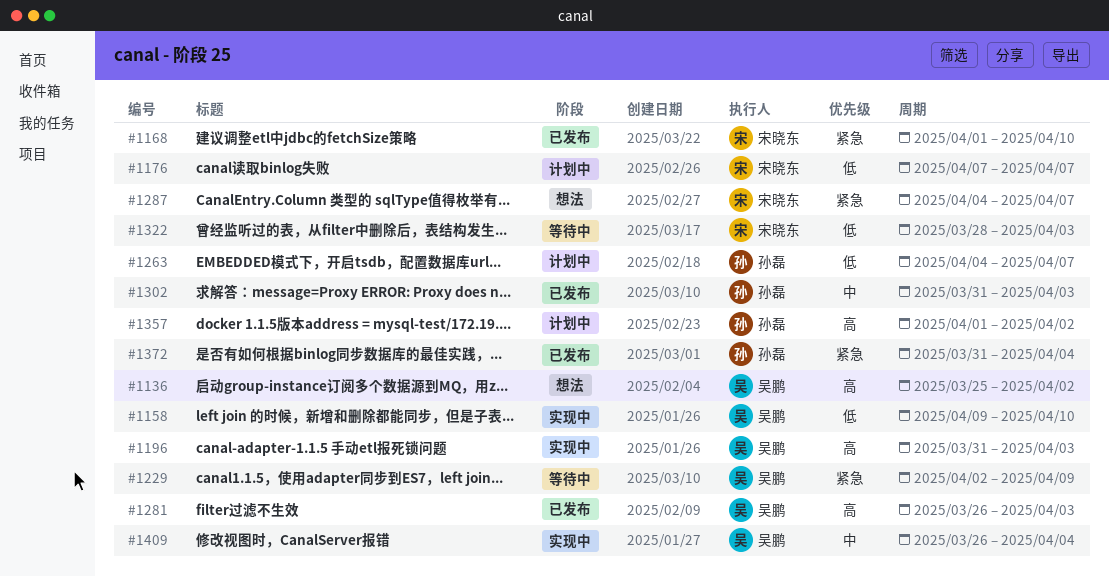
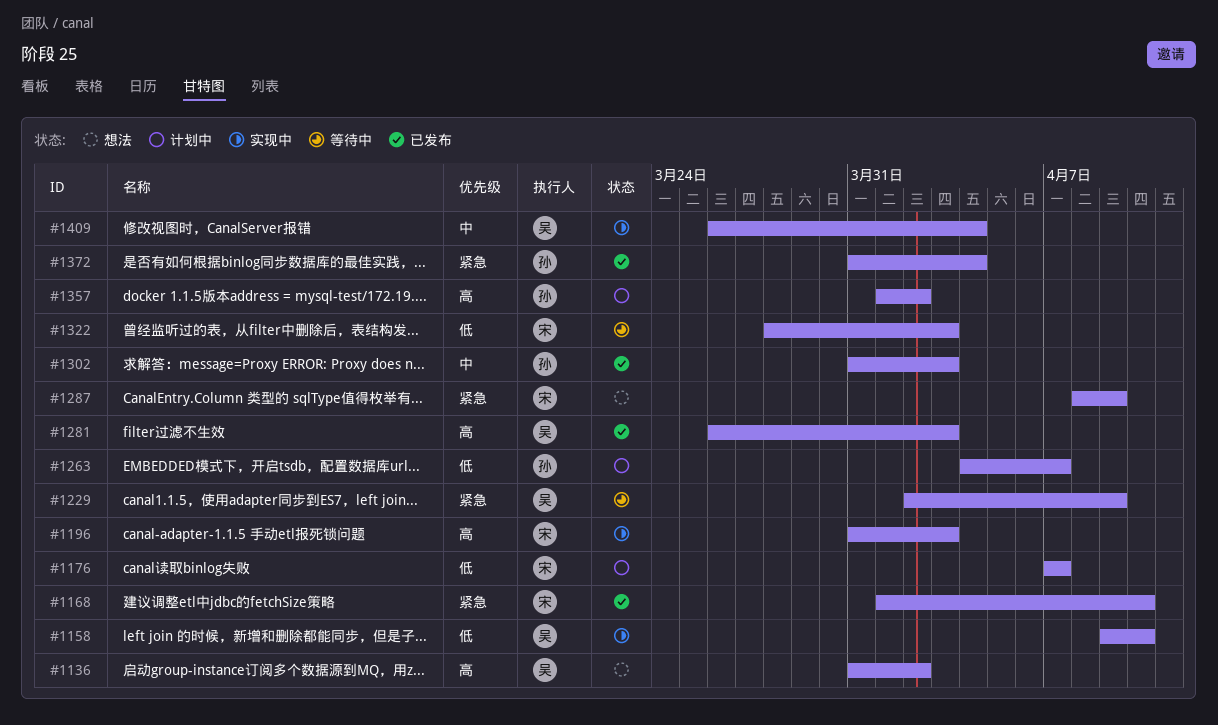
#1136, start: Mar 25 -> Mar 31
#1196, owner: 吴鹏 -> 宋晓东
#1287, start: Apr 4 -> Apr 8
#1287, due: Apr 7 -> Apr 9

